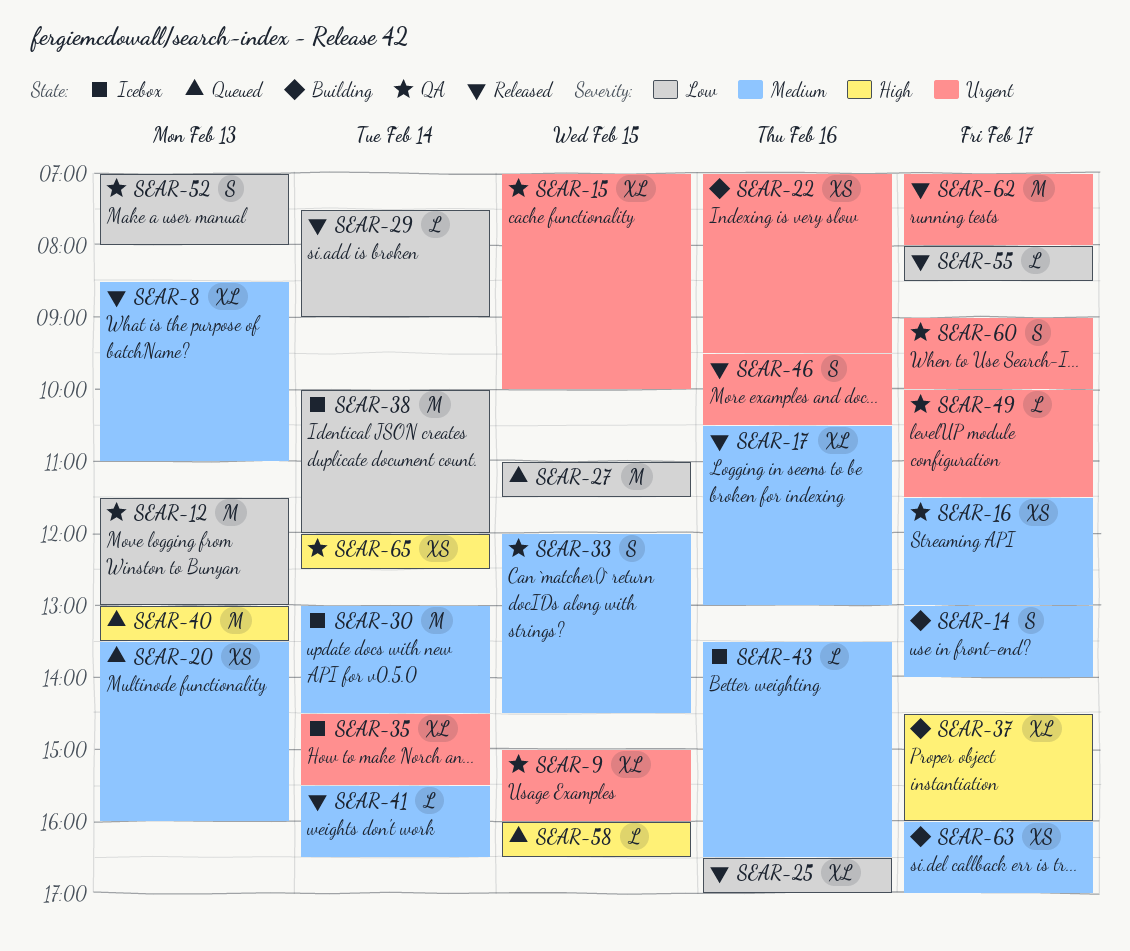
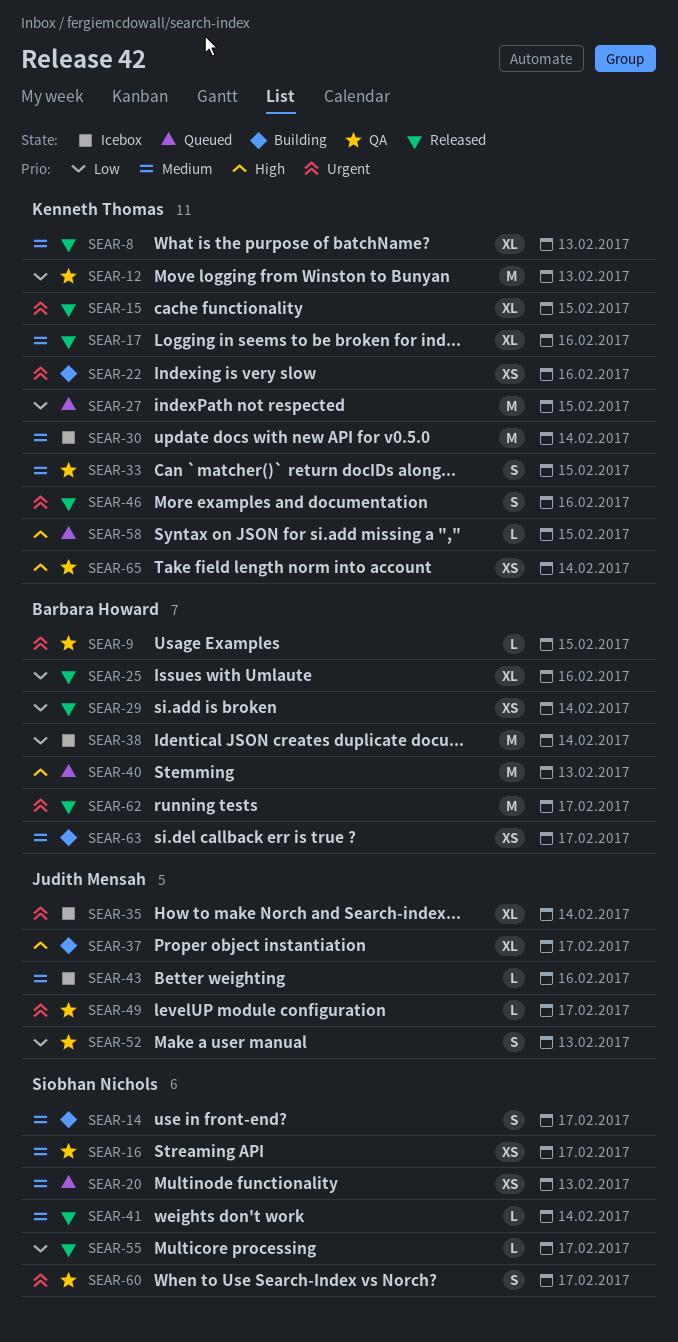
SEAR-9, estimate: XL -> L
SEAR-15, status: QA -> Released
SEAR-29, estimate: L -> XS

